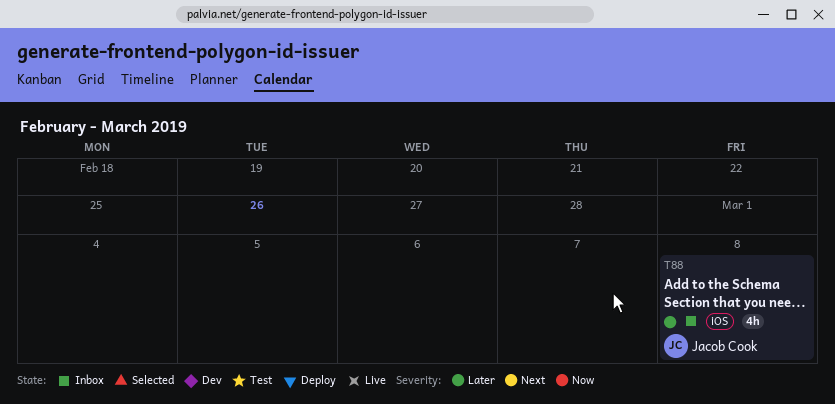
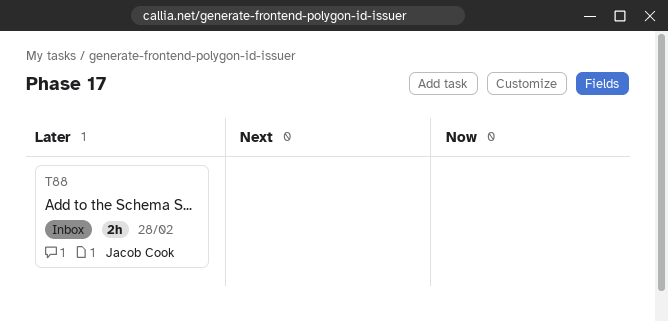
T88, estimate: 4h -> 2h
T88, due: Mar 8 -> Feb 28

